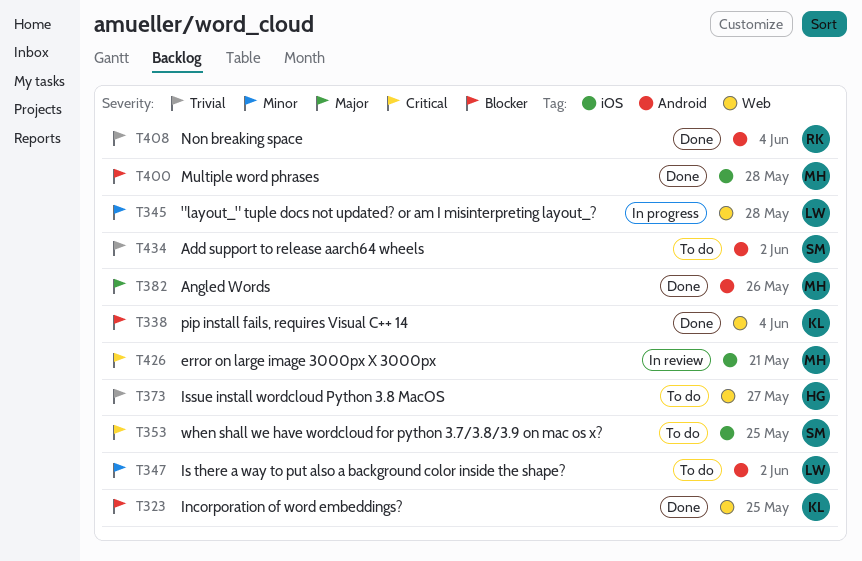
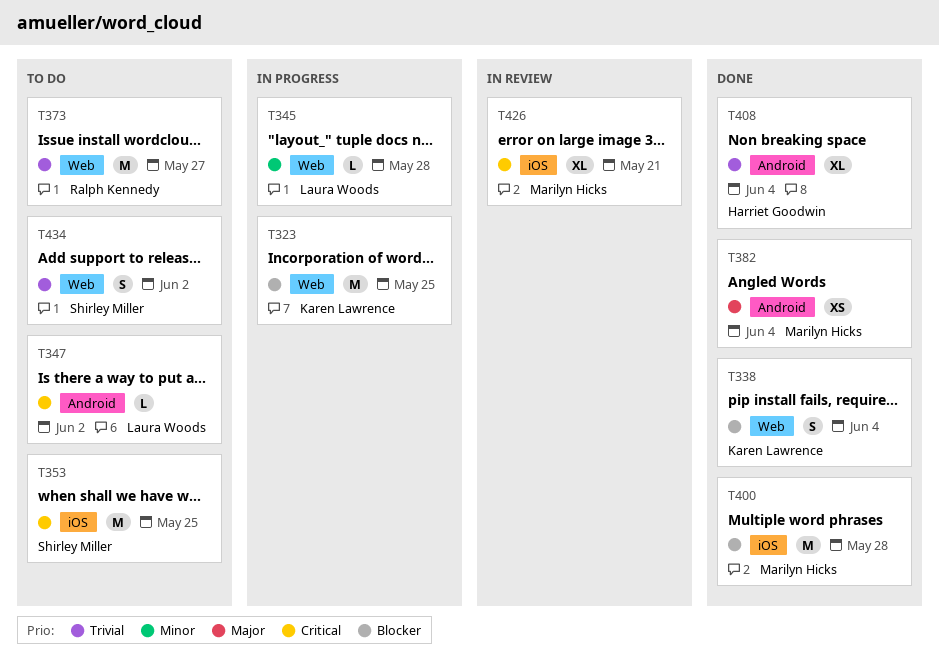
T323, status: Done -> In progress
T347, priority: Minor -> Critical
T373, owner: Harriet Goodwin -> Ralph Kennedy
T382, due: May 26 -> Jun 4
T408, owner: Ralph Kennedy -> Harriet Goodwin
T434, label: Android -> Web

